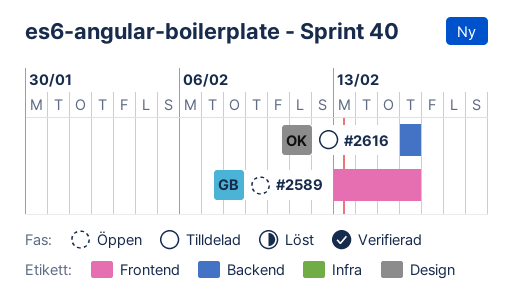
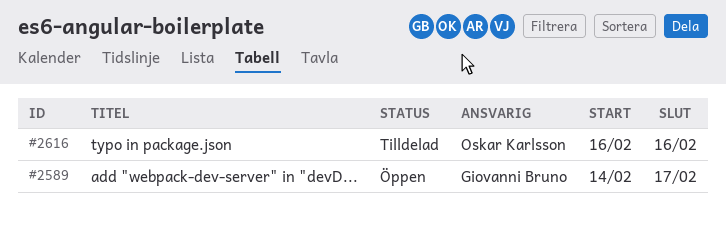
#2589, start: Feb 13 -> Feb 14
#2589, due: Feb 16 -> Feb 17

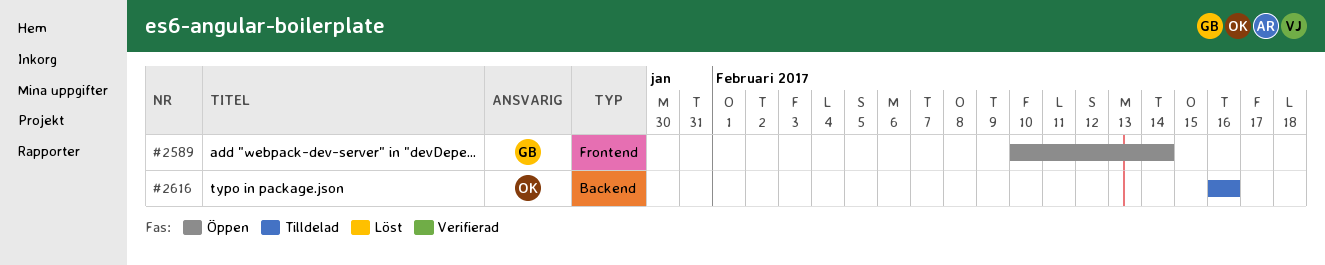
#2589, start: Feb 14 -> Feb 10
#2589, due: Feb 17 -> Feb 14

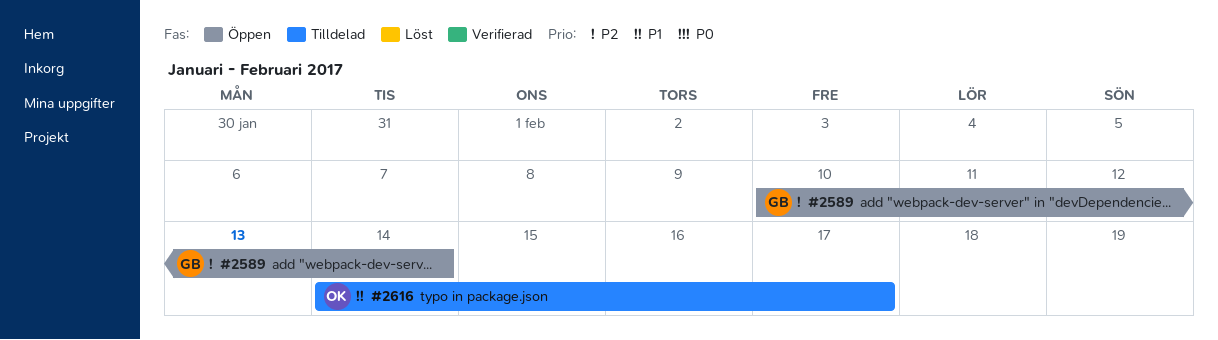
#2616, start: Feb 16 -> Feb 14
#2616, due: Feb 16 -> Feb 17

